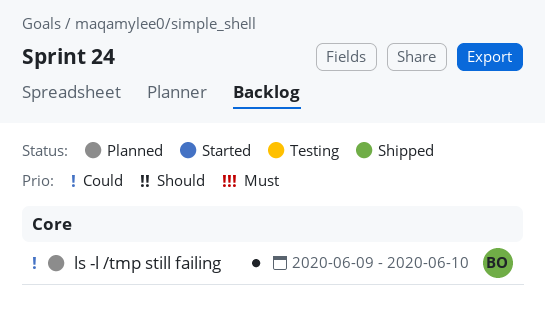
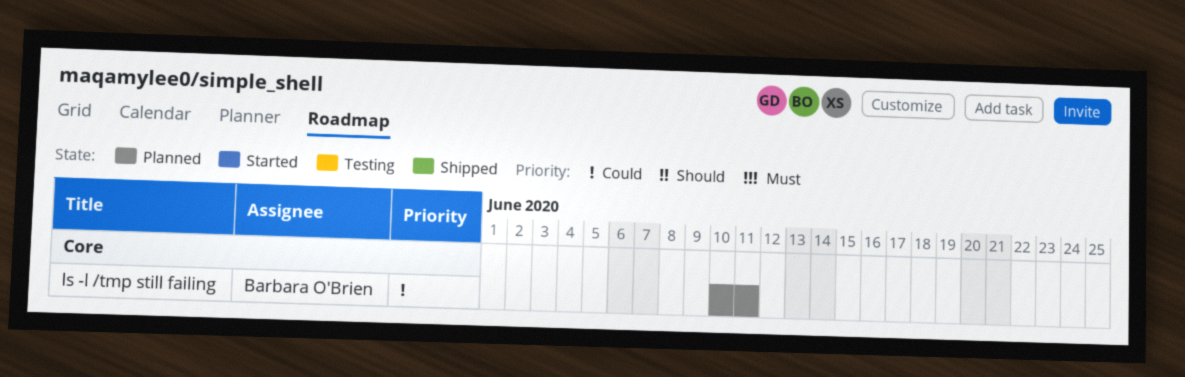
ls -l /tmp still failing, start: Jun 9 -> Jun 10
ls -l /tmp still failing, due: Jun 10 -> Jun 11

